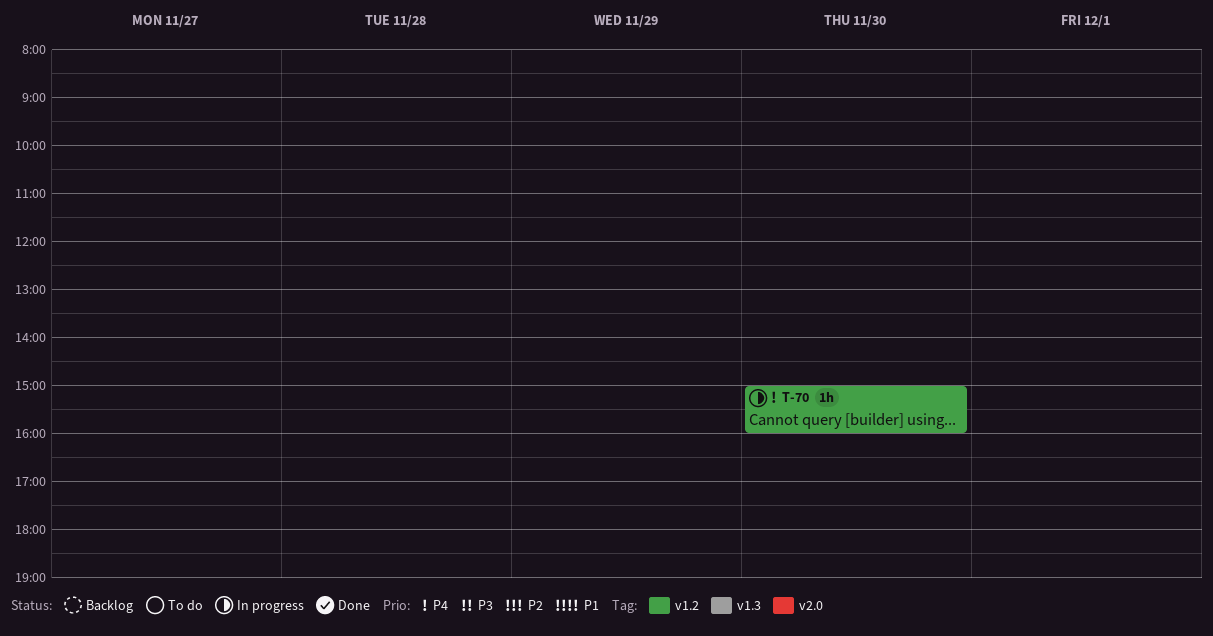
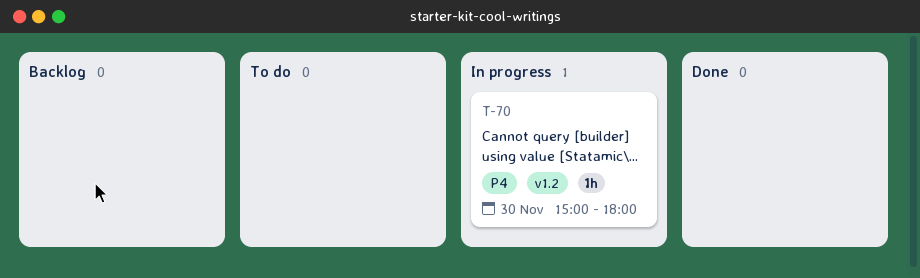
T-70, ends: 16:00 -> 18:00

